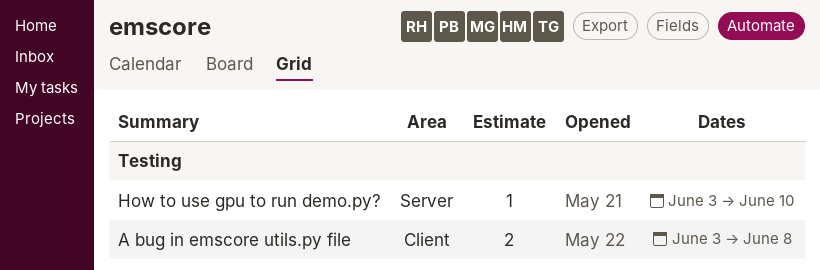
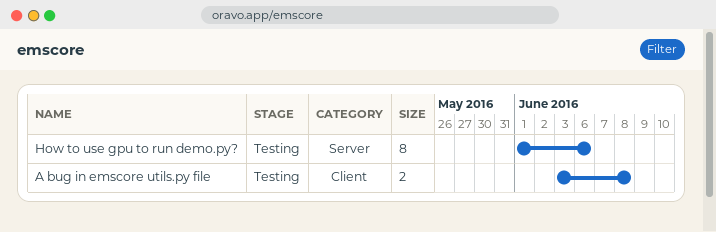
How to use gpu to run demo.py?, estimate: 1 -> 8
How to use gpu to run demo.py?, start: Jun 3 -> Jun 1
How to use gpu to run demo.py?, due: Jun 10 -> Jun 6

